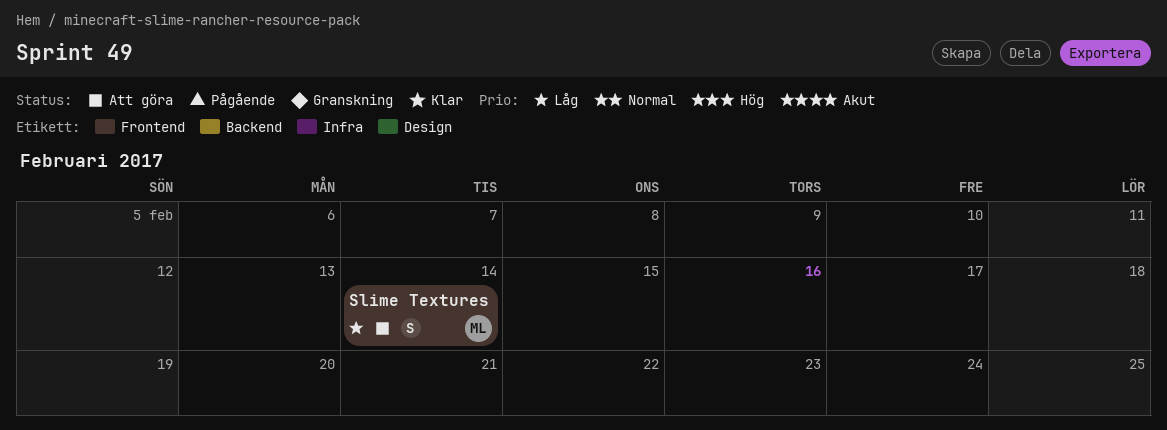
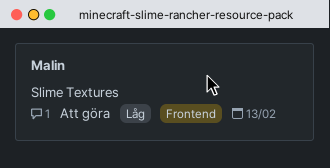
Slime Textures, due: Feb 14 -> Feb 13

